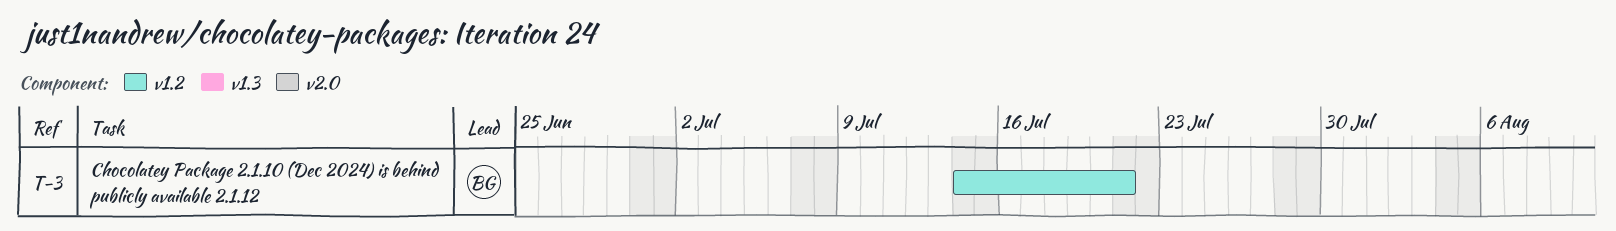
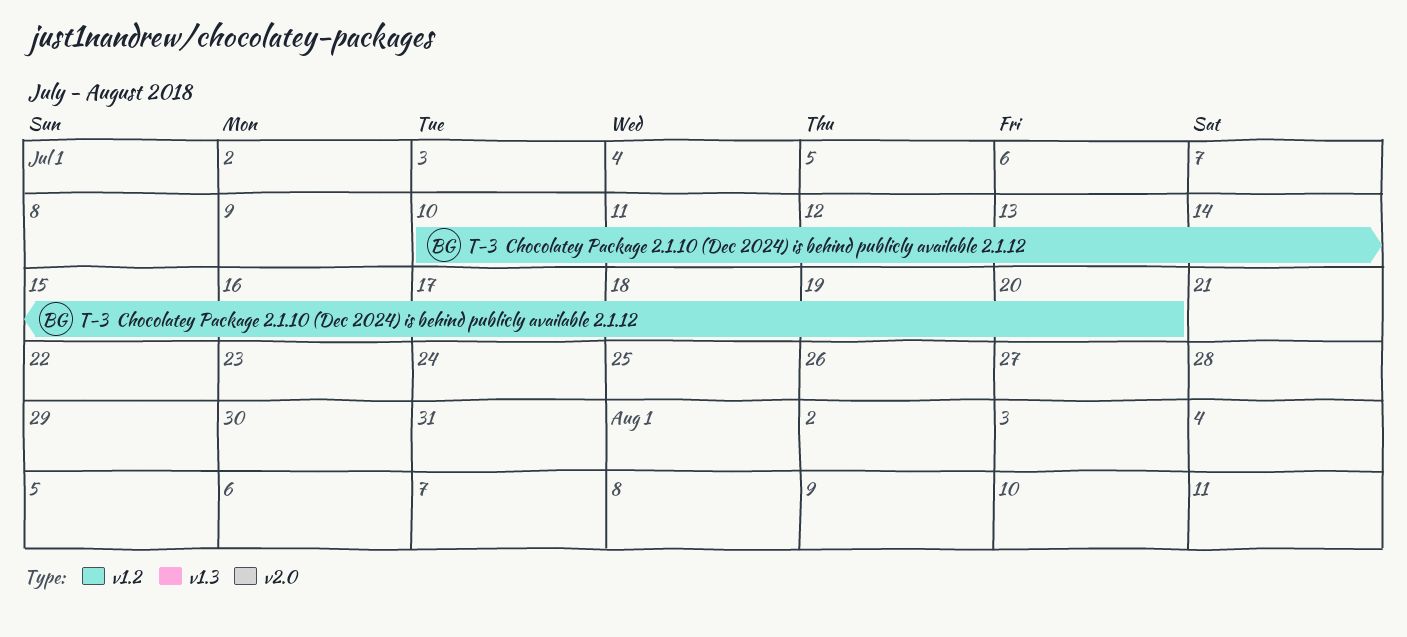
T-3, start: Jul 14 -> Jul 10
T-3, due: Jul 21 -> Jul 20

